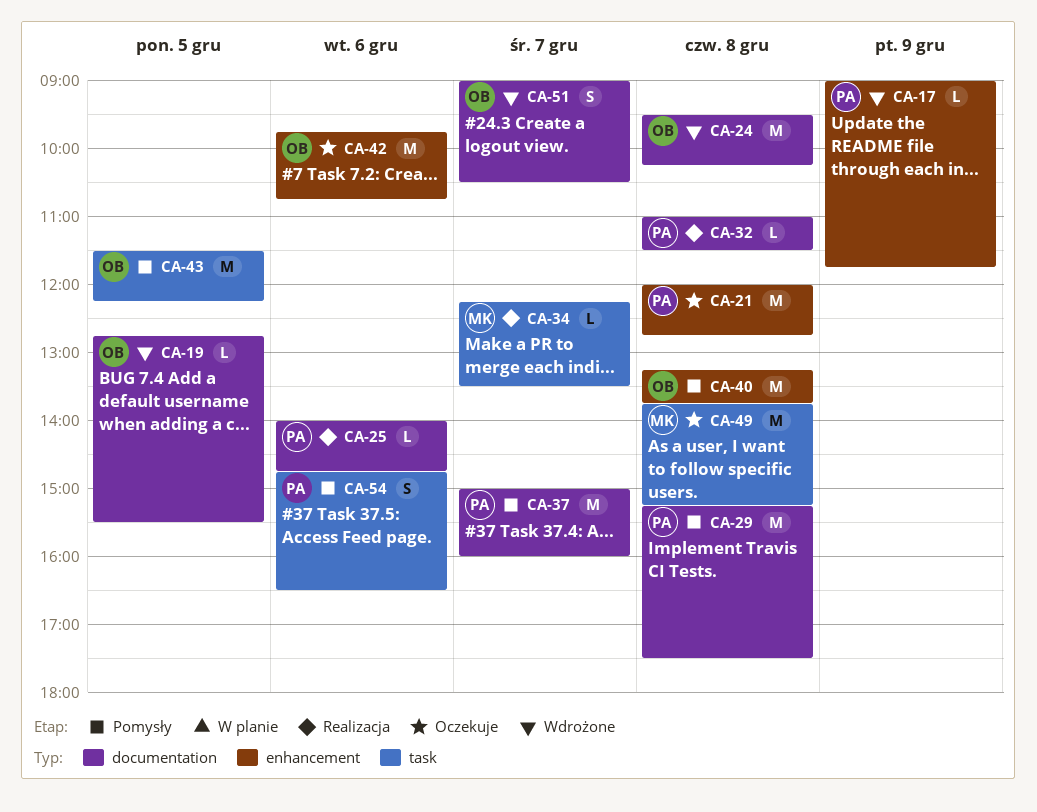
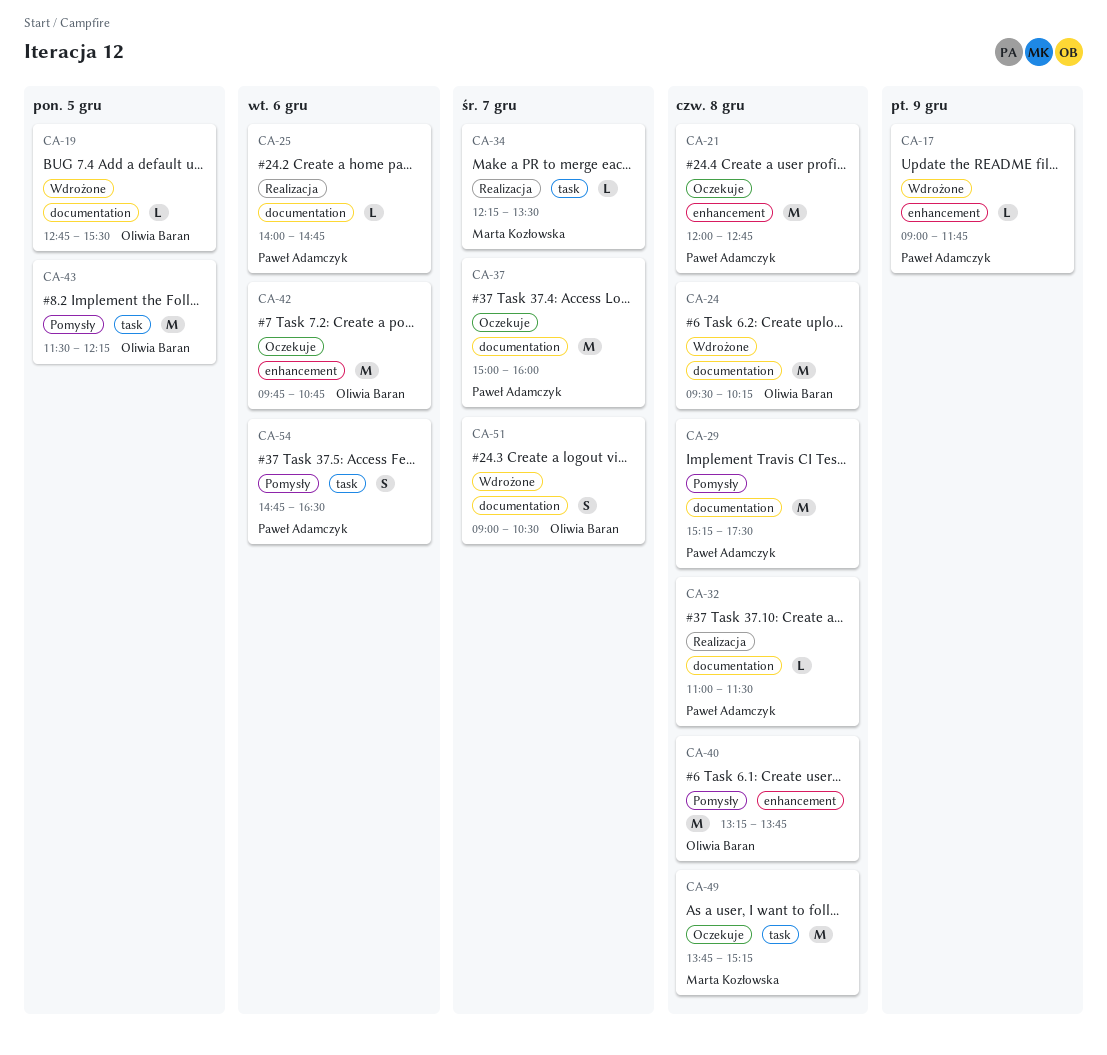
CA-37, status: Pomysły -> Oczekuje

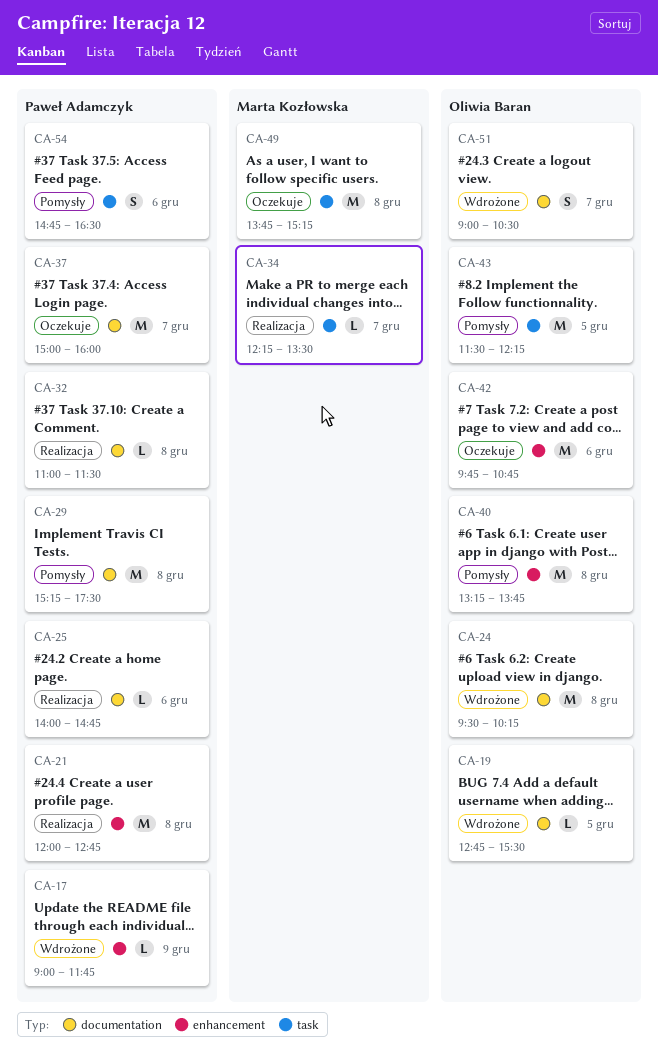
CA-21, status: Oczekuje -> Realizacja

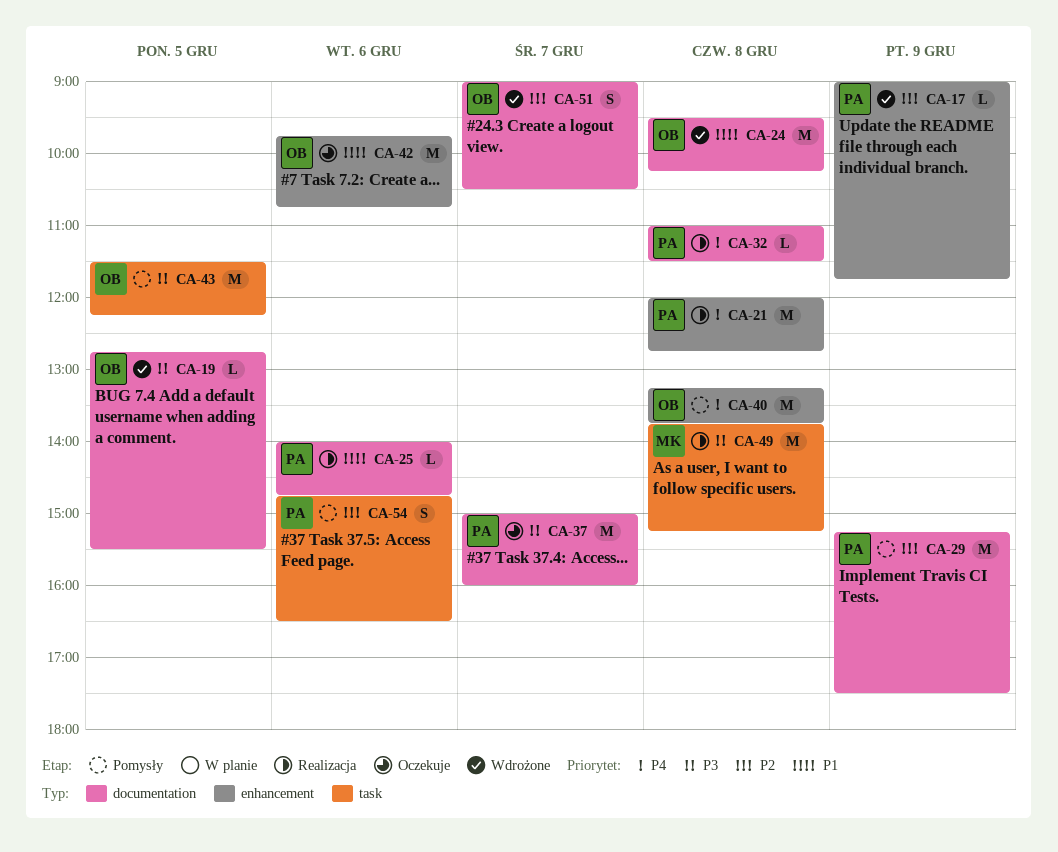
CA-29, day: Dec 8 -> Dec 9
CA-34: present -> none
CA-49, status: Oczekuje -> Realizacja

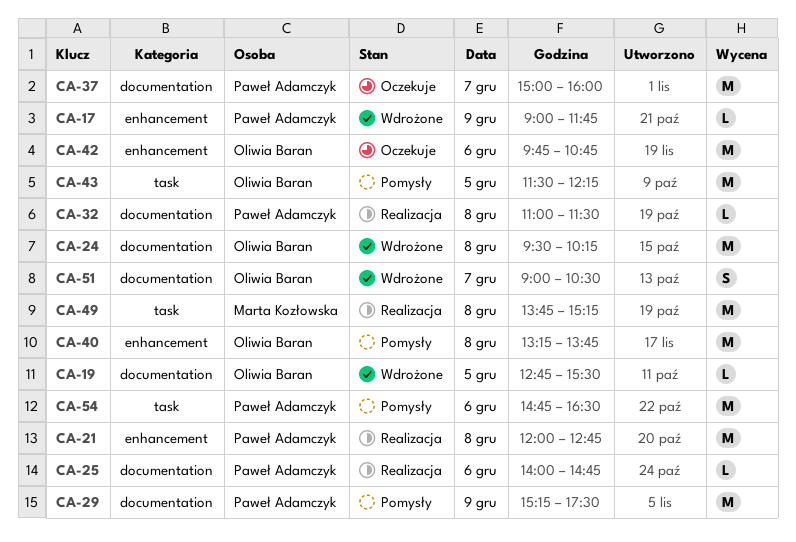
CA-54, estimate: S -> M

